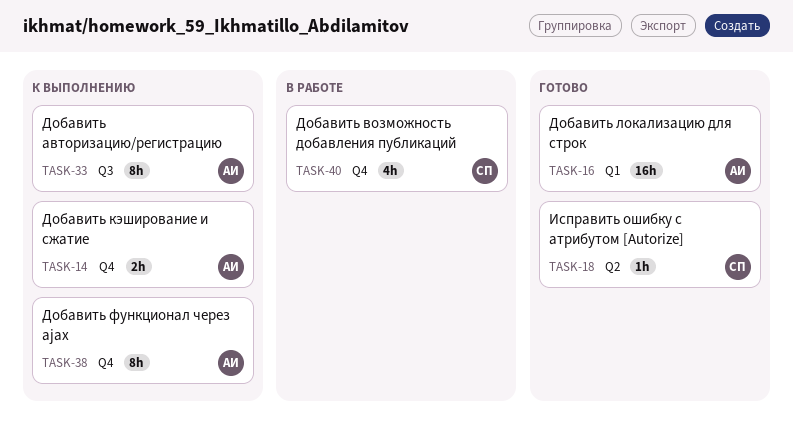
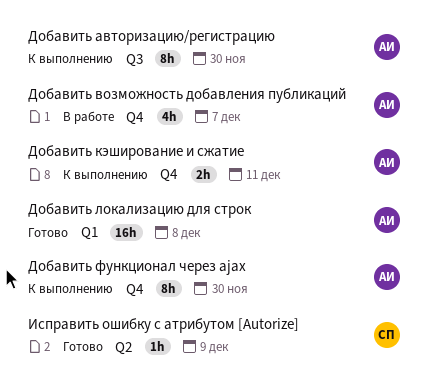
Добавить возможность добавления публикаций, owner: СП -> АИ

